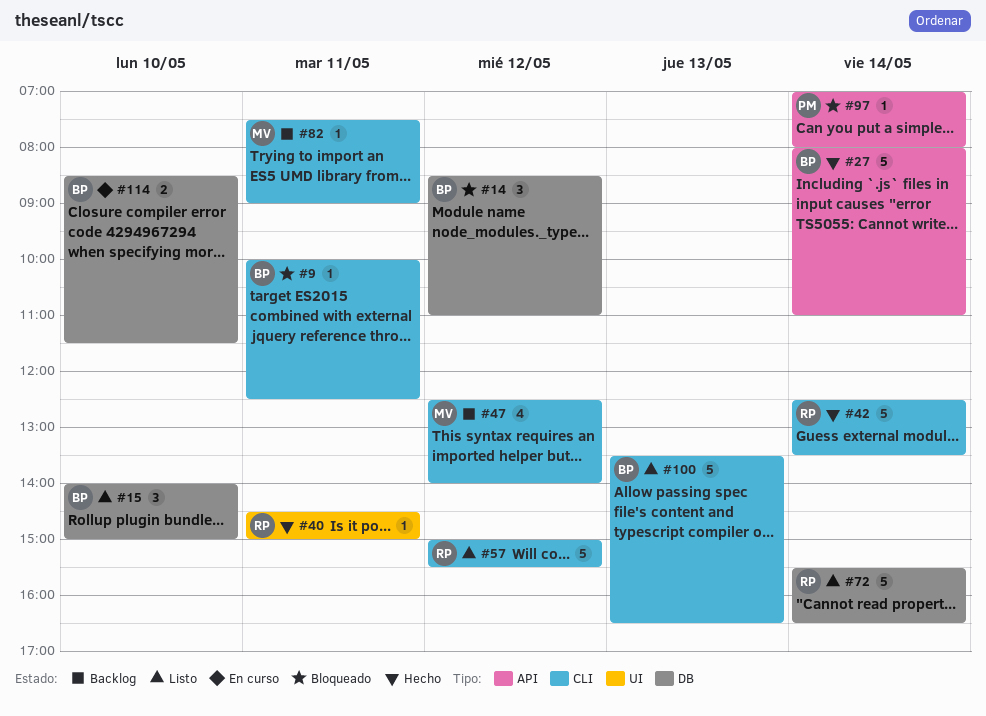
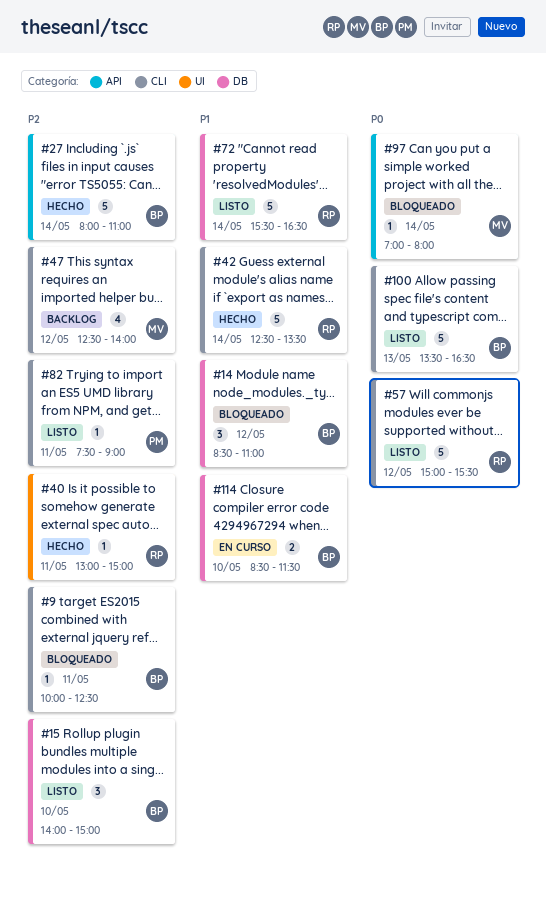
#40, begins: 14:30 -> 13:00
#82, status: Backlog -> Listo
#82, owner: MV -> PM
#97, owner: PM -> MV

